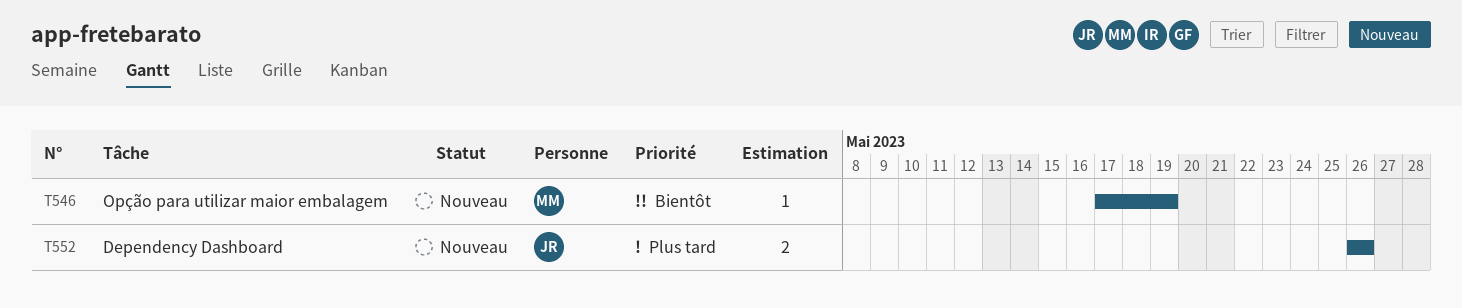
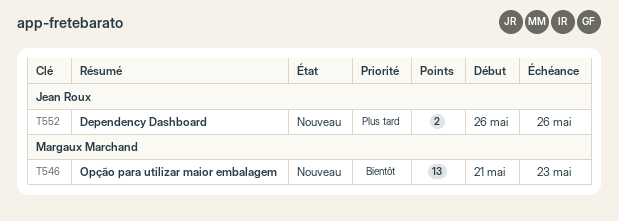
T546, estimate: 1 -> 13
T546, start: May 17 -> May 21
T546, due: May 19 -> May 23

